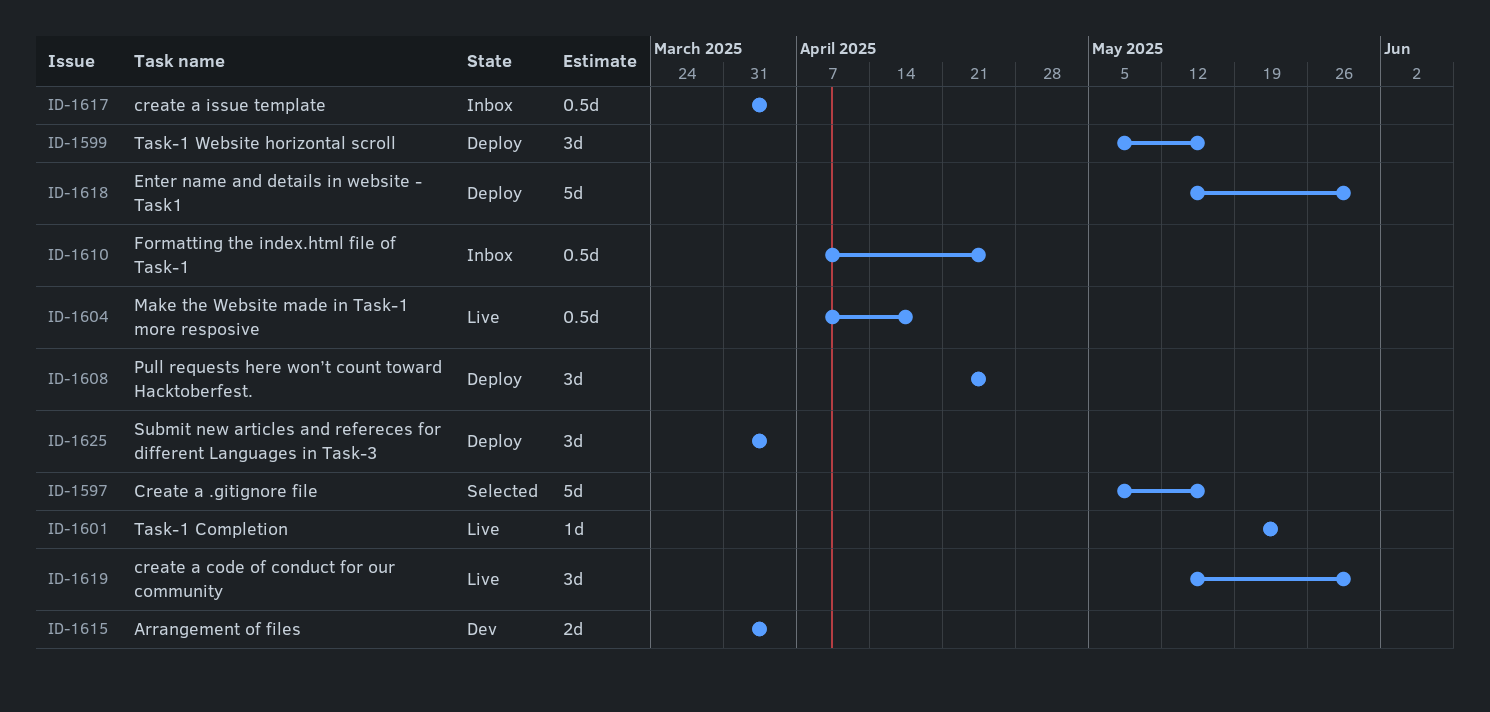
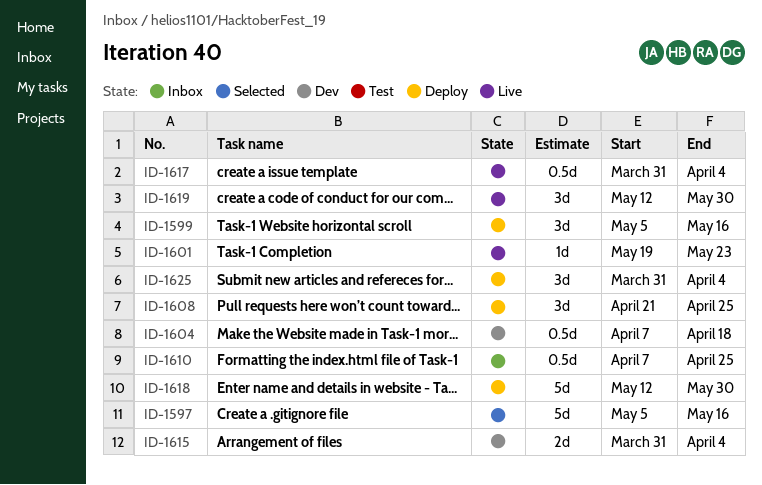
ID-1604, status: Live -> Dev
ID-1617, status: Inbox -> Live

